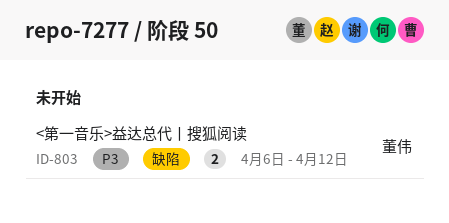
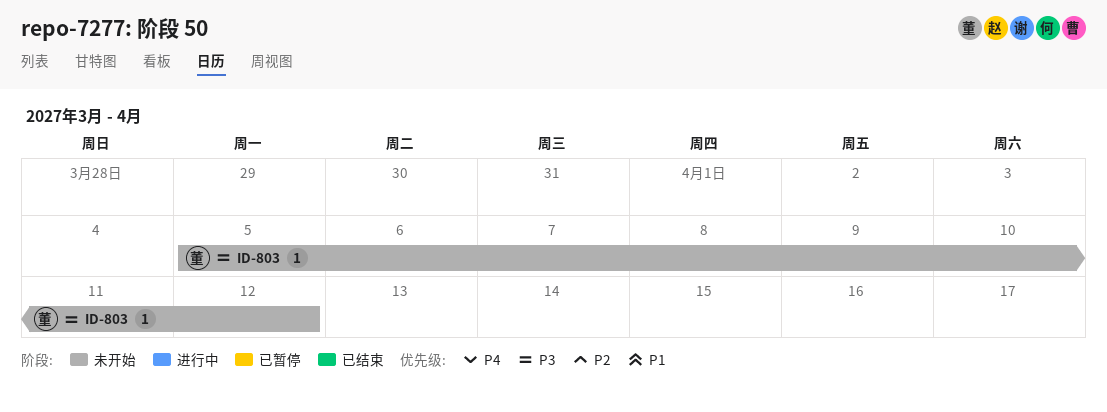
ID-803, estimate: 2 -> 1
ID-803, start: Apr 6 -> Apr 5

